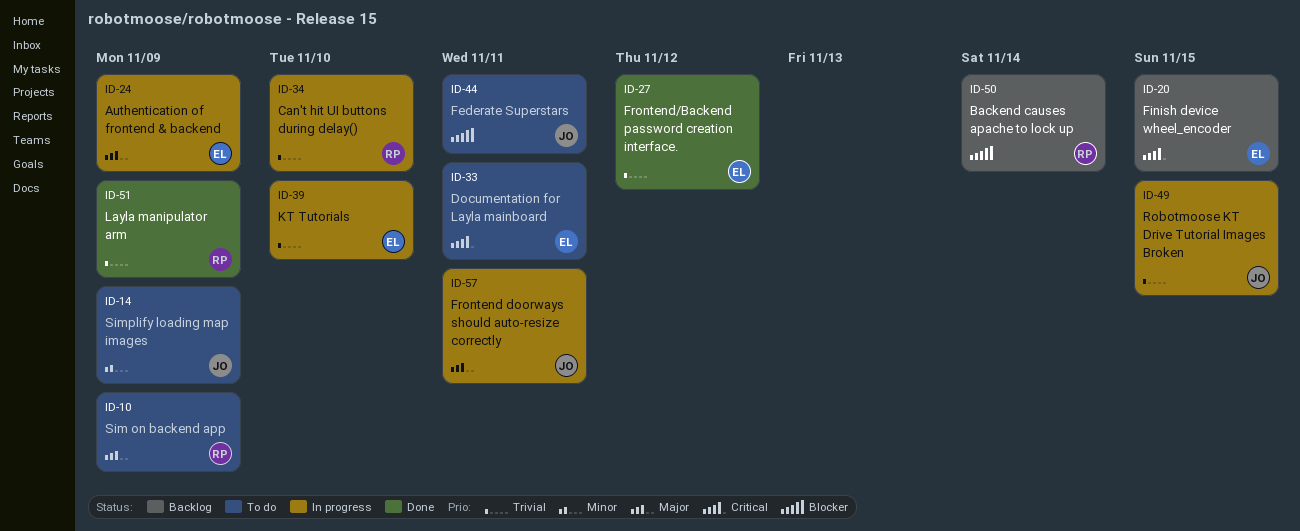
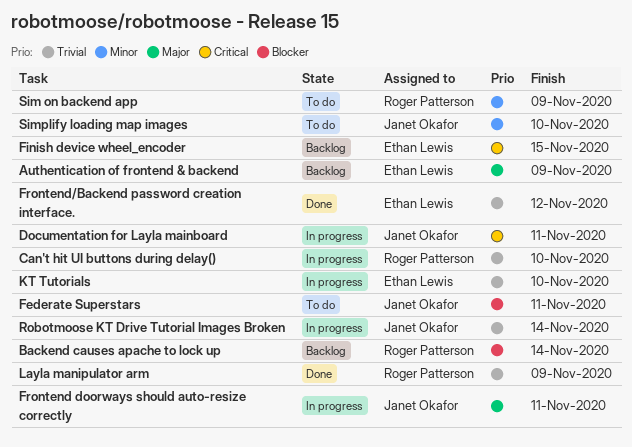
Authentication of frontend & backend, status: In progress -> Backlog
Documentation for Layla mainboard, status: To do -> In progress
Documentation for Layla mainboard, owner: Ethan Lewis -> Janet Okafor
Robotmoose KT Drive Tutorial Images Broken, due: Nov 15 -> Nov 14
Sim on backend app, priority: Major -> Minor
Simplify loading map images, due: Nov 9 -> Nov 10

